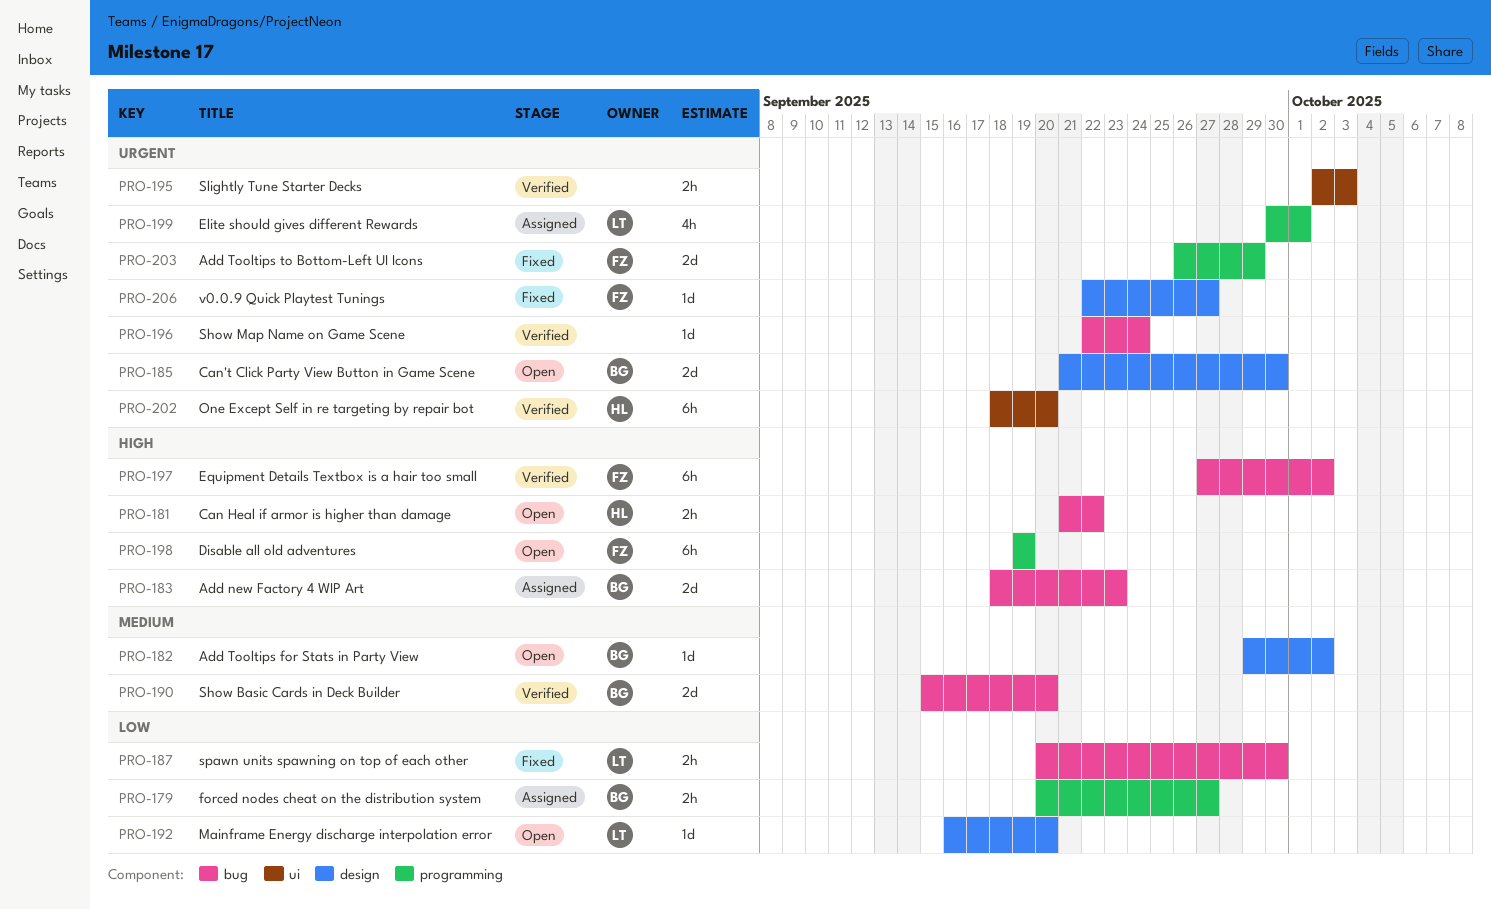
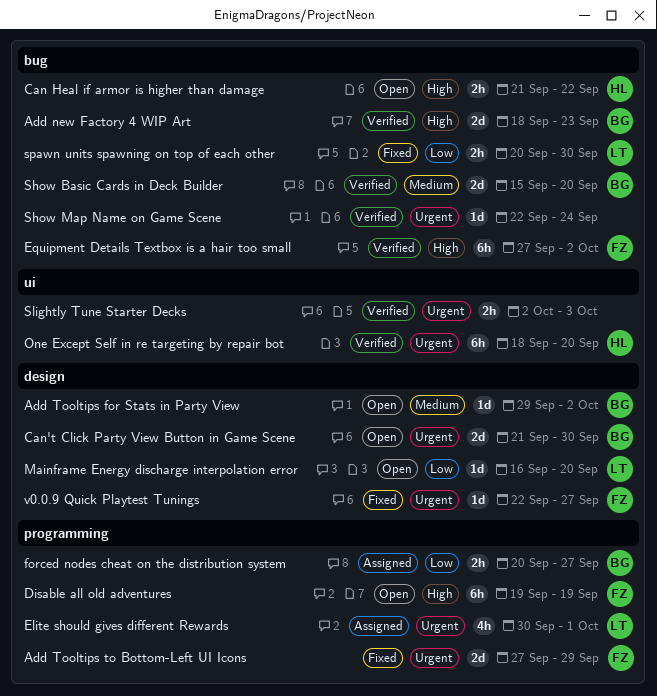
Add new Factory 4 WIP Art, status: Assigned -> Verified
Add Tooltips to Bottom-Left UI Icons, start: Sep 26 -> Sep 27

